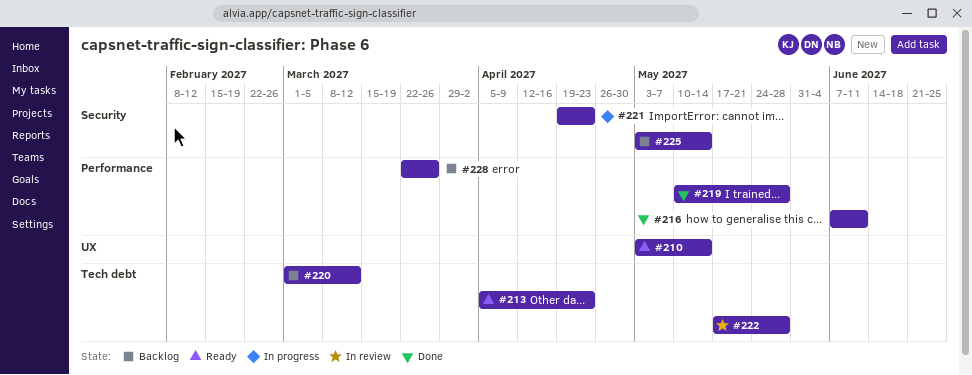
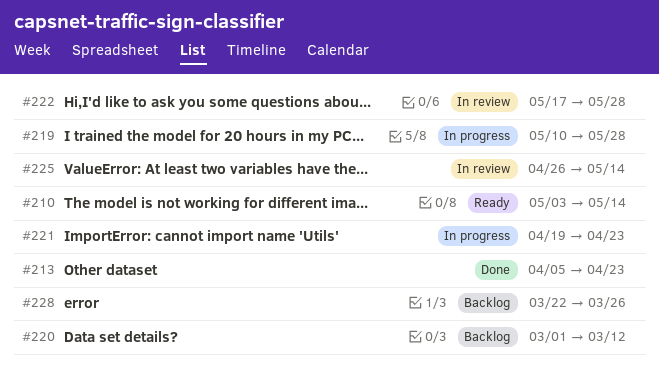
#213, status: Ready -> Done
#216: present -> none
#219, status: Done -> In progress
#225, status: Backlog -> In review
#225, start: May 3 -> Apr 26

